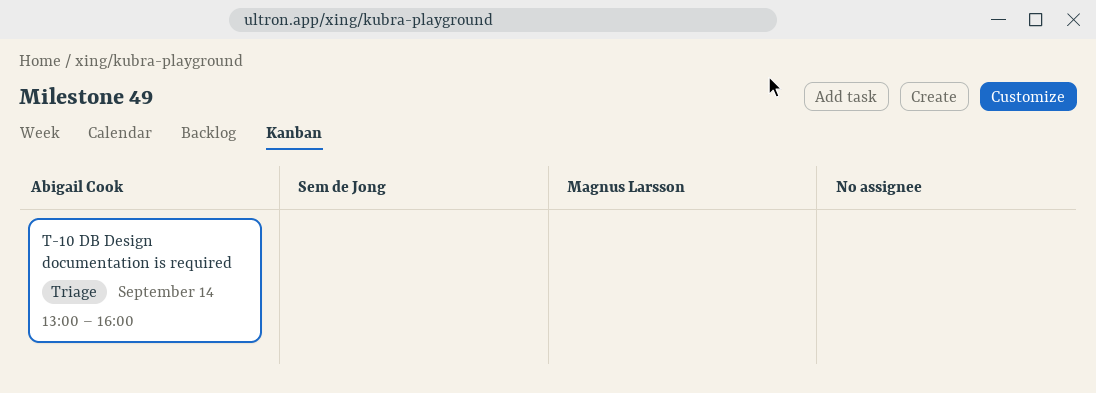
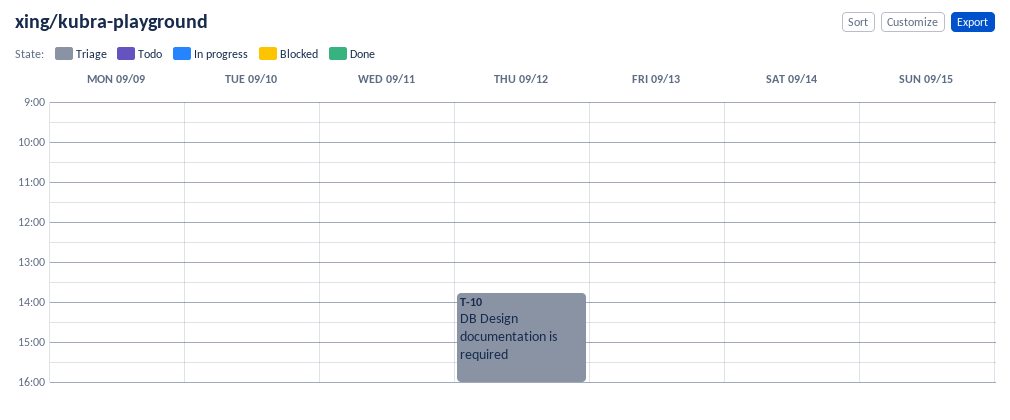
T-10, day: Sep 14 -> Sep 12
T-10, begins: 13:00 -> 13:45

